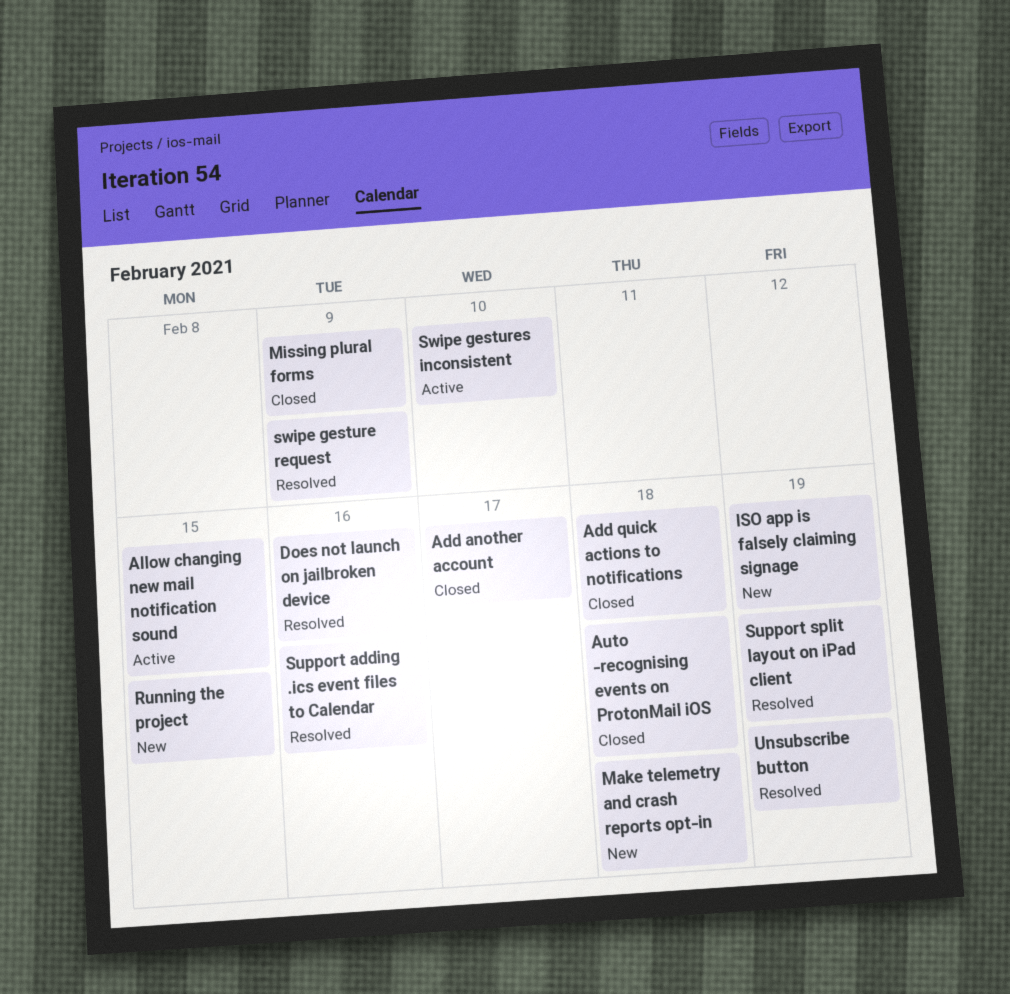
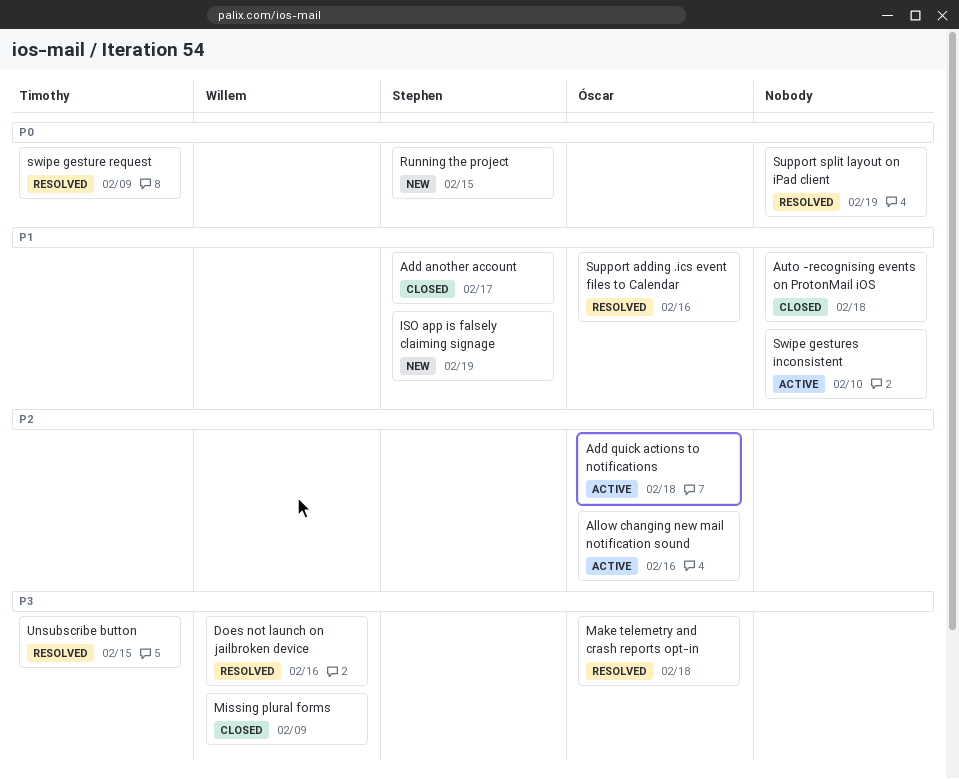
Add quick actions to notifications, status: Closed -> Active
Allow changing new mail notification sound, due: Feb 15 -> Feb 16
Make telemetry and crash reports opt-in, status: New -> Resolved
Unsubscribe button, due: Feb 19 -> Feb 15

